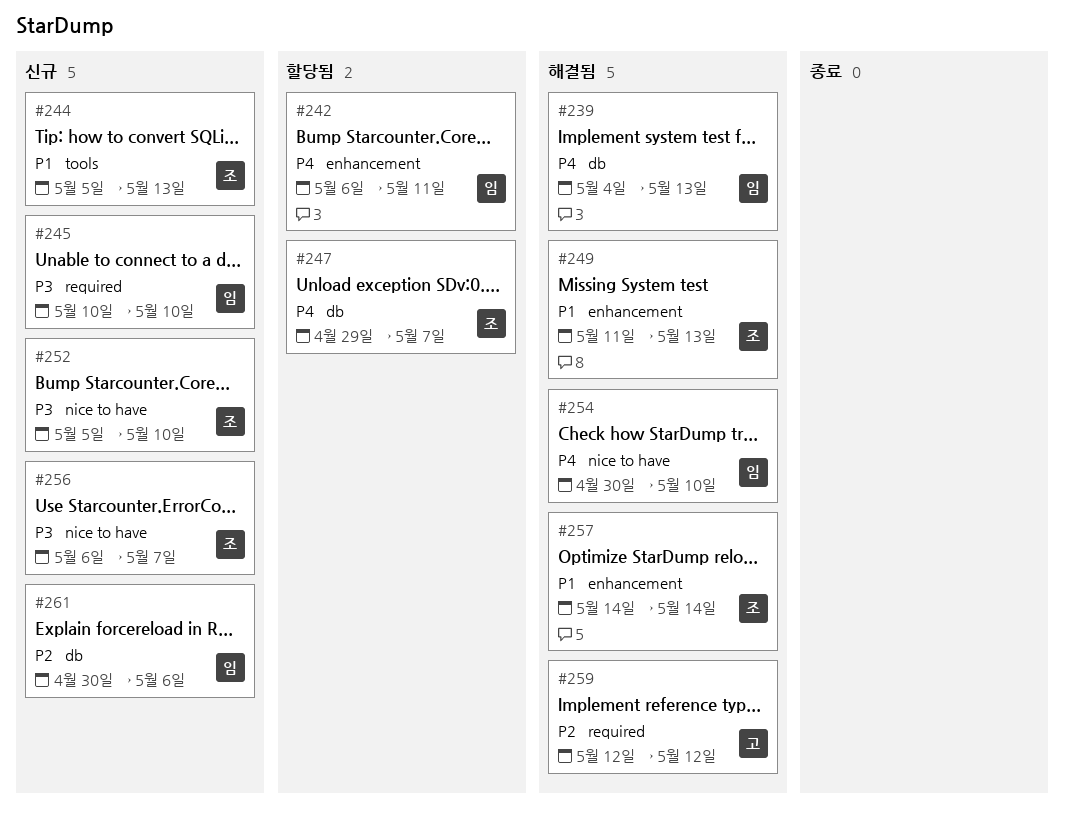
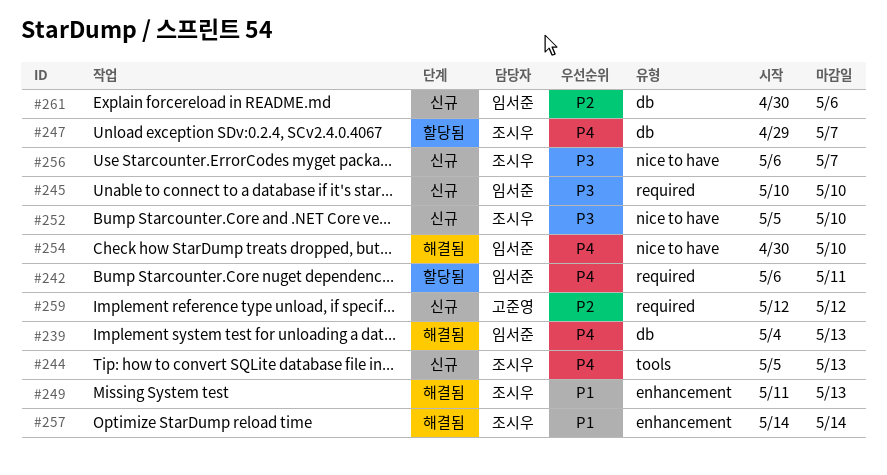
#242, label: enhancement -> required
#244, priority: P1 -> P4
#259, status: 해결됨 -> 신규

